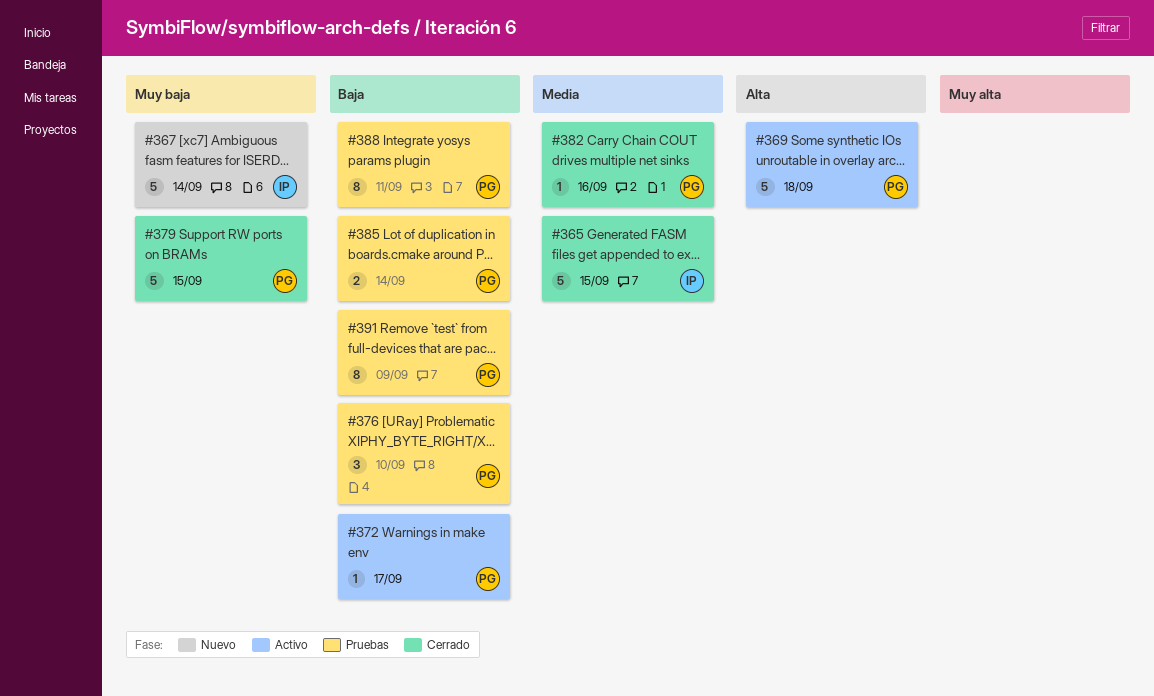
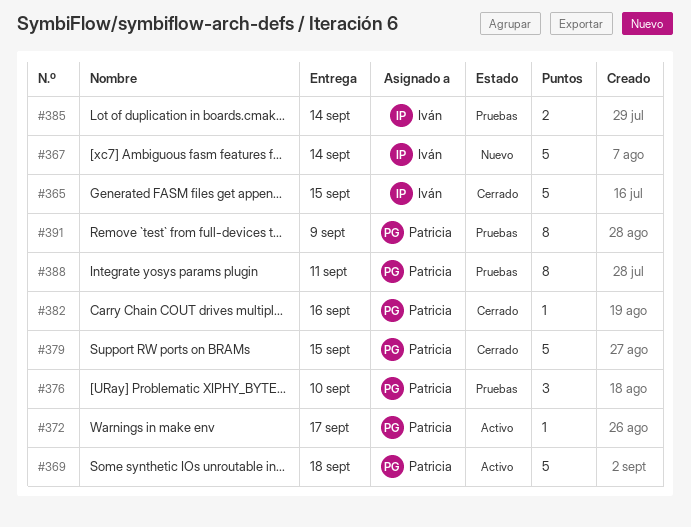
#385, owner: Patricia -> Iván

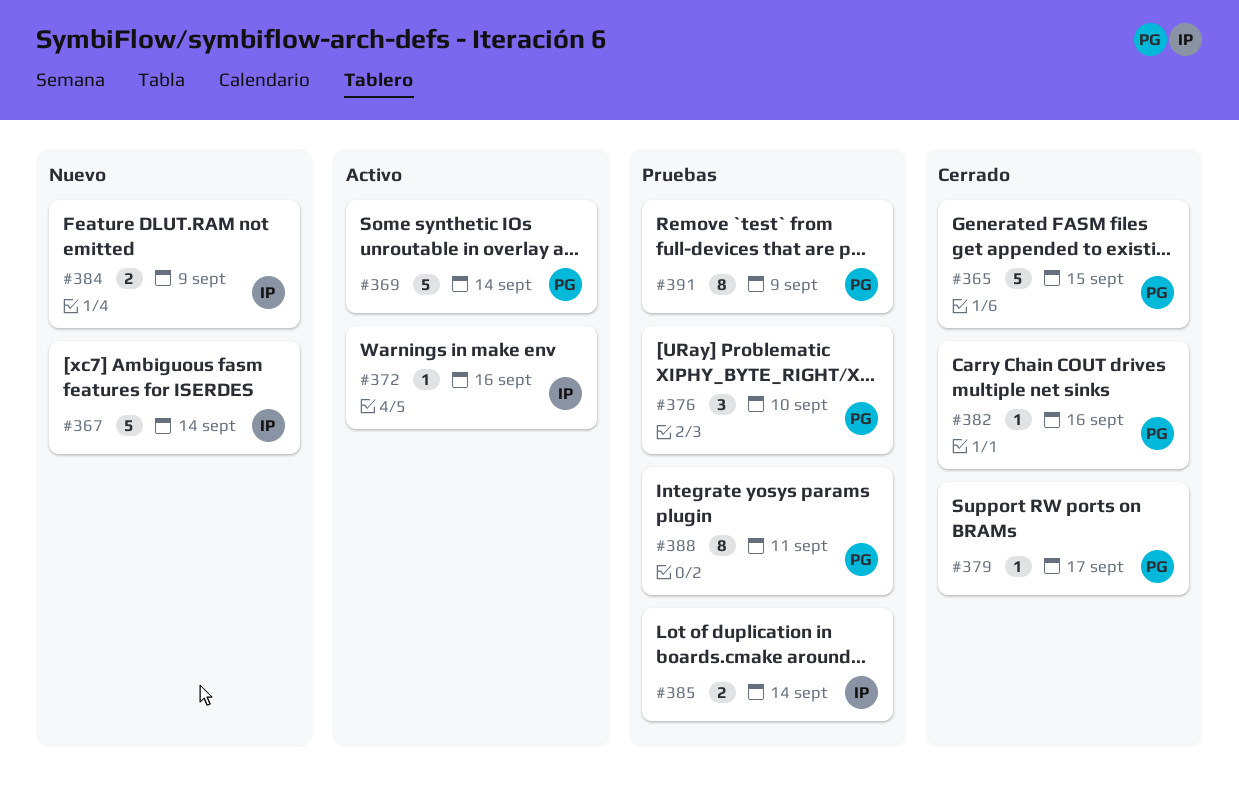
#365, owner: Iván -> Patricia
#369, due: Sep 18 -> Sep 14
#372, owner: Patricia -> Iván
#372, due: Sep 17 -> Sep 16
#379, estimate: 5 -> 1
#379, due: Sep 15 -> Sep 17
#384: none -> present

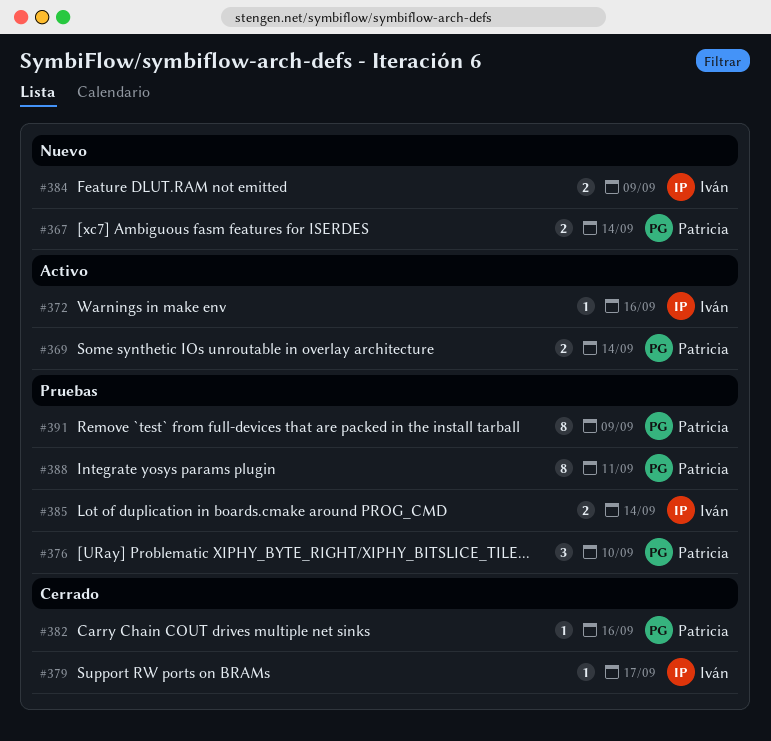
#365: present -> none
#367, owner: Iván -> Patricia
#367, estimate: 5 -> 2
#369, estimate: 5 -> 2
#379, owner: Patricia -> Iván

